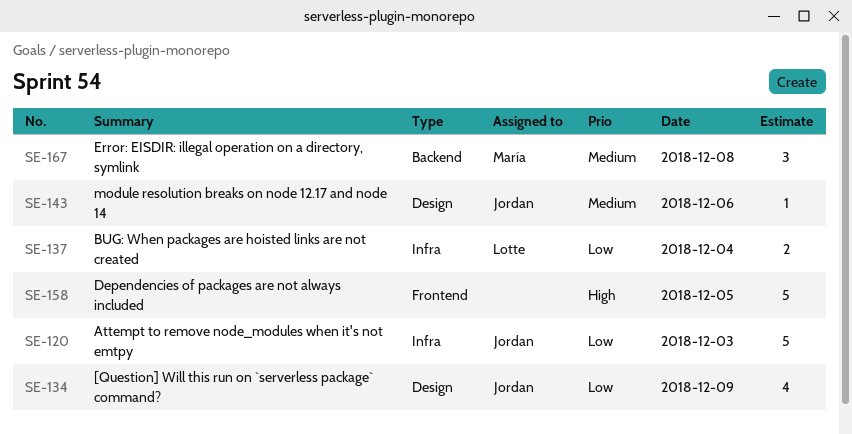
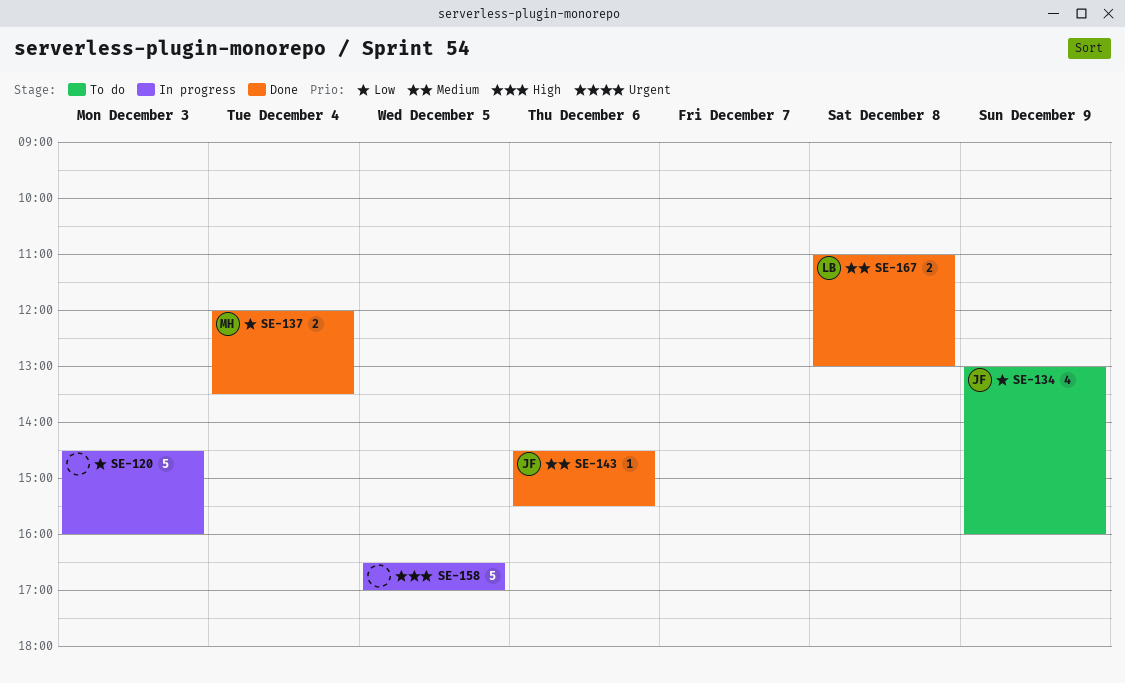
SE-120, owner: Jordan -> none
SE-137, owner: Lotte -> María
SE-167, owner: María -> Lotte
SE-167, estimate: 3 -> 2

